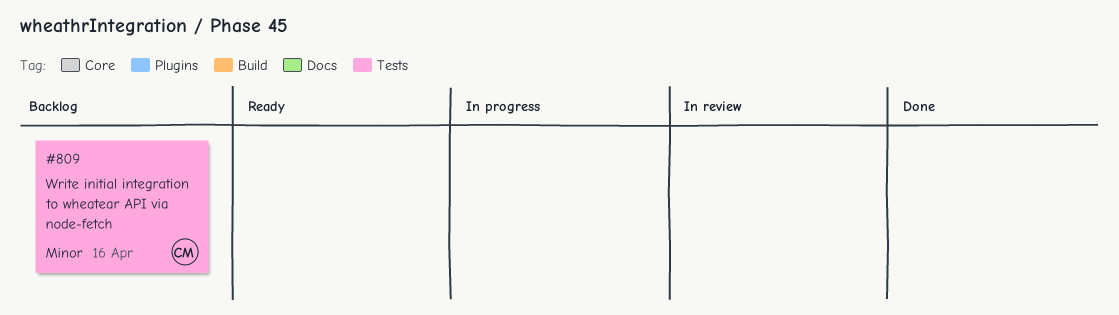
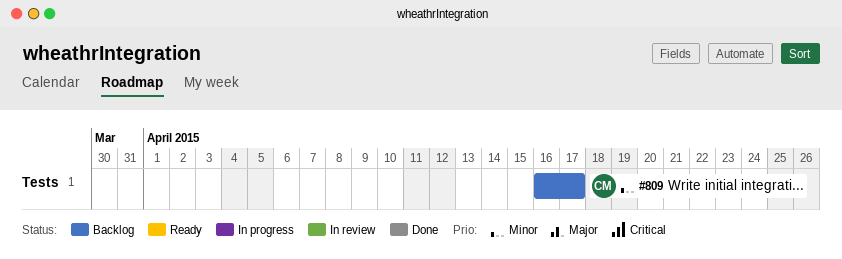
#809, due: Apr 16 -> Apr 17

